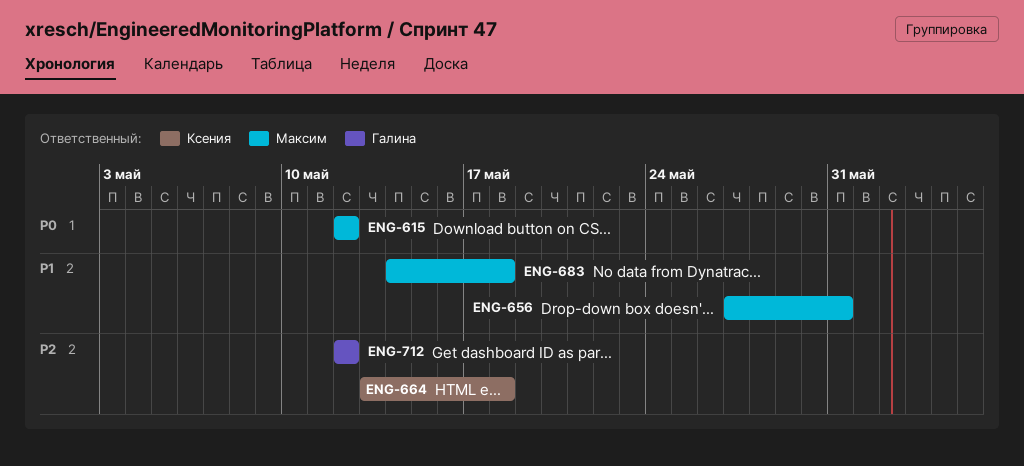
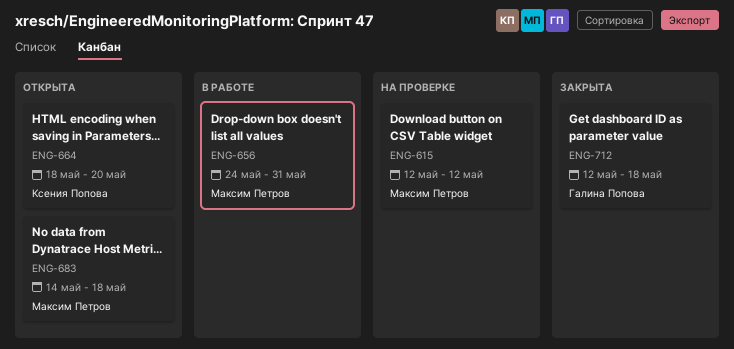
ENG-656, start: May 27 -> May 24
ENG-664, start: May 13 -> May 18
ENG-664, due: May 18 -> May 20
ENG-712, due: May 12 -> May 18

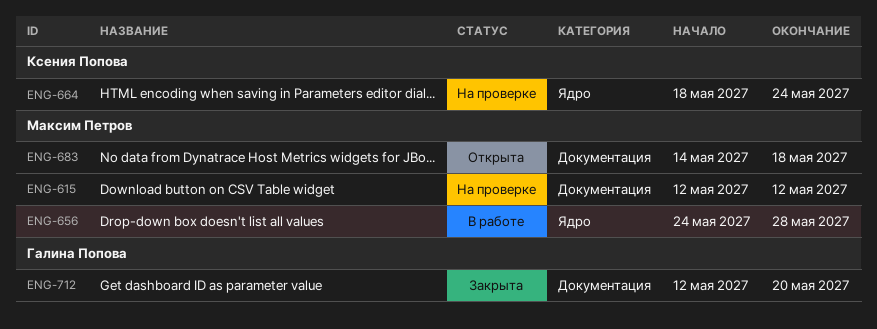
ENG-656, due: May 31 -> May 28
ENG-664, status: Открыта -> На проверке
ENG-664, due: May 20 -> May 24
ENG-712, due: May 18 -> May 20

